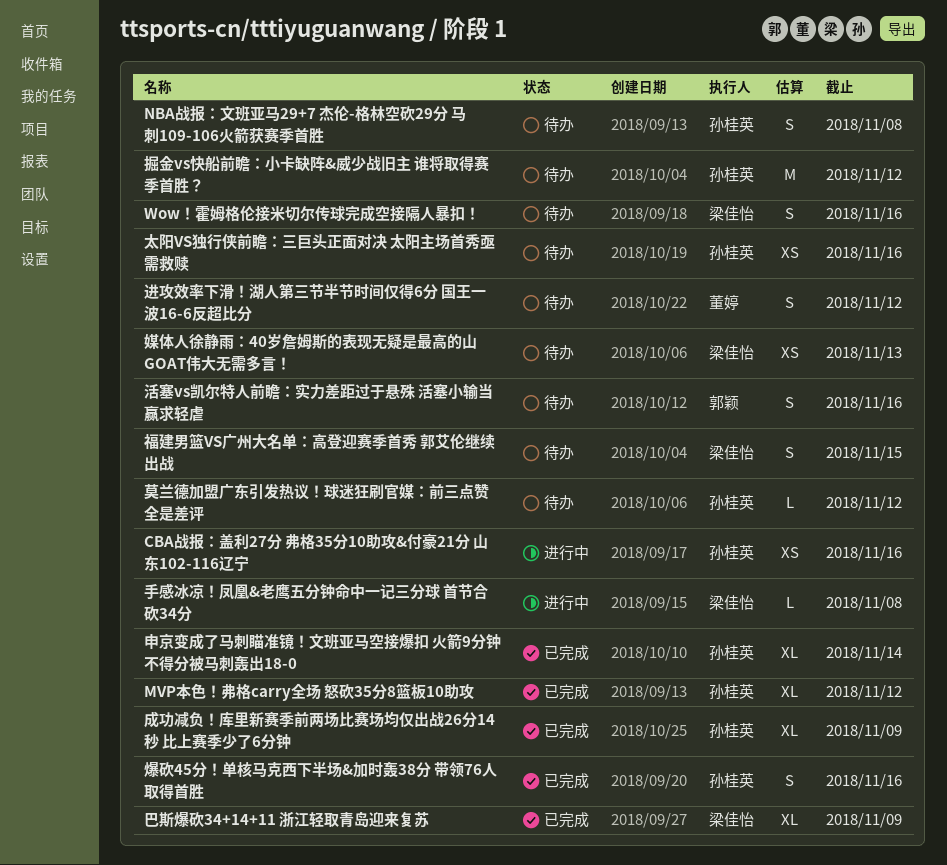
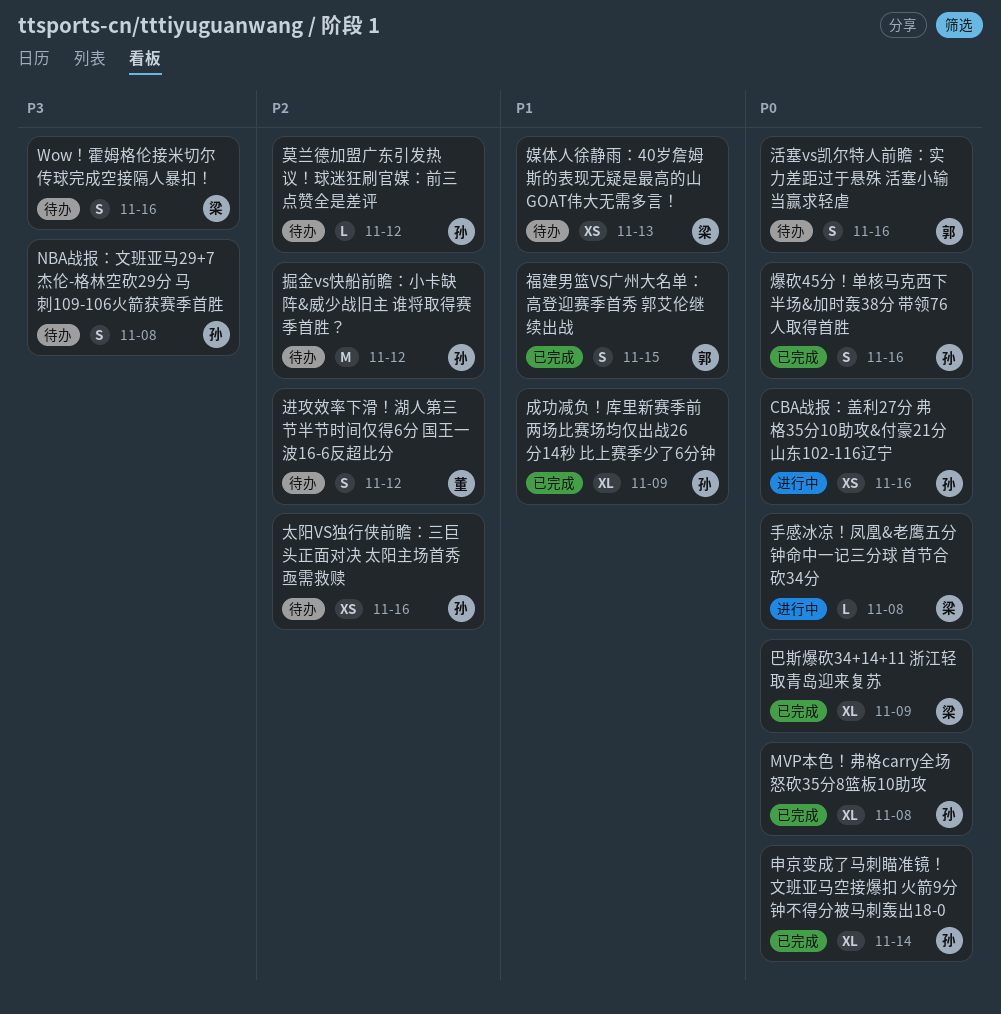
MVP本色！弗格carry全场 怒砍35分8篮板10助攻, due: Nov 12 -> Nov 8
福建男篮VS广州大名单：高登迎赛季首秀 郭艾伦继续出战, status: 待办 -> 已完成
福建男篮VS广州大名单：高登迎赛季首秀 郭艾伦继续出战, owner: 梁佳怡 -> 郭颖

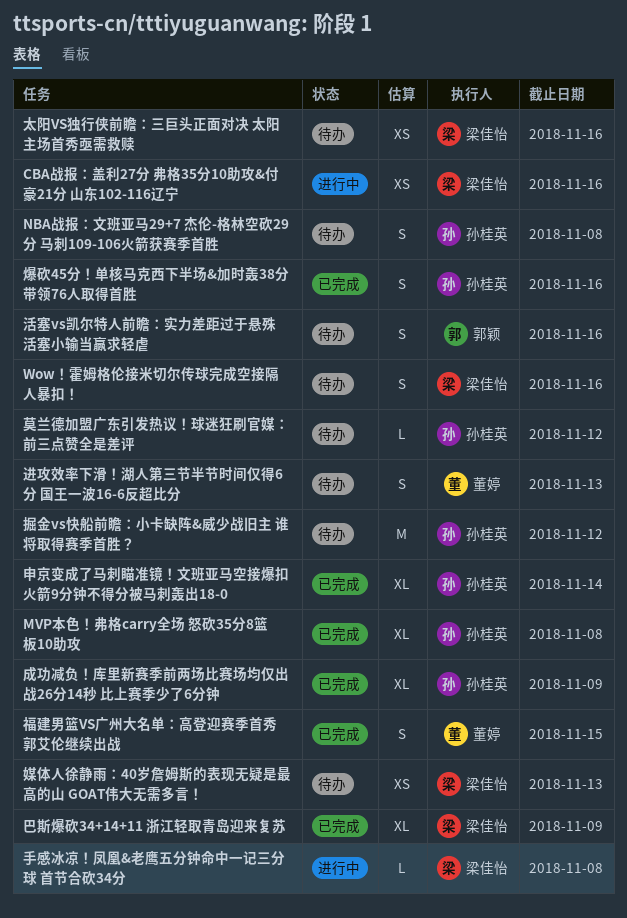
CBA战报：盖利27分 弗格35分10助攻&付豪21分 山东102-116辽宁, owner: 孙桂英 -> 梁佳怡
太阳VS独行侠前瞻：三巨头正面对决 太阳主场首秀亟需救赎, owner: 孙桂英 -> 梁佳怡
福建男篮VS广州大名单：高登迎赛季首秀 郭艾伦继续出战, owner: 郭颖 -> 董婷
进攻效率下滑！湖人第三节半节时间仅得6分 国王一波16-6反超比分, due: Nov 12 -> Nov 13

